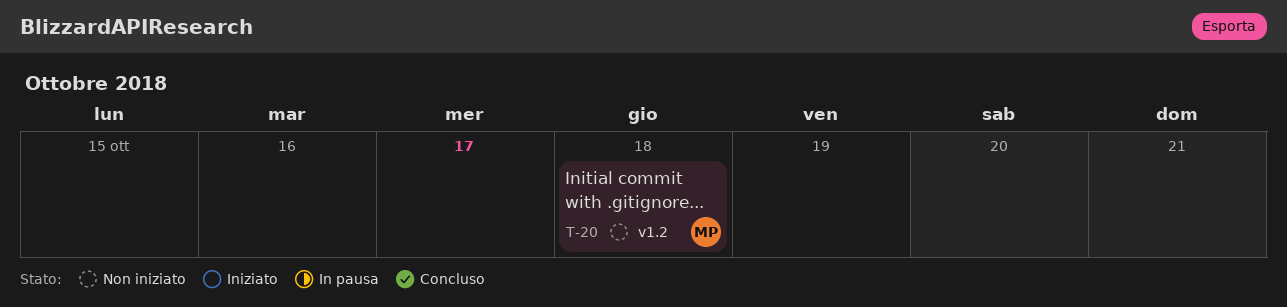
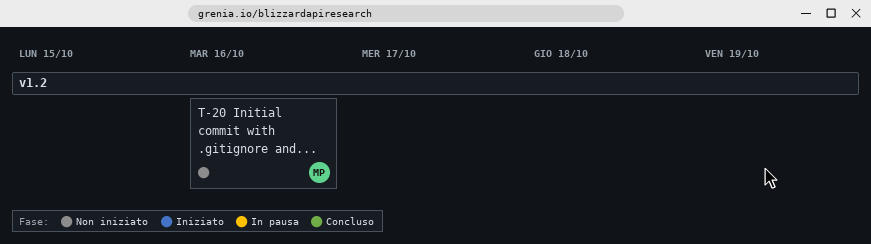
T-20, due: Oct 18 -> Oct 16

